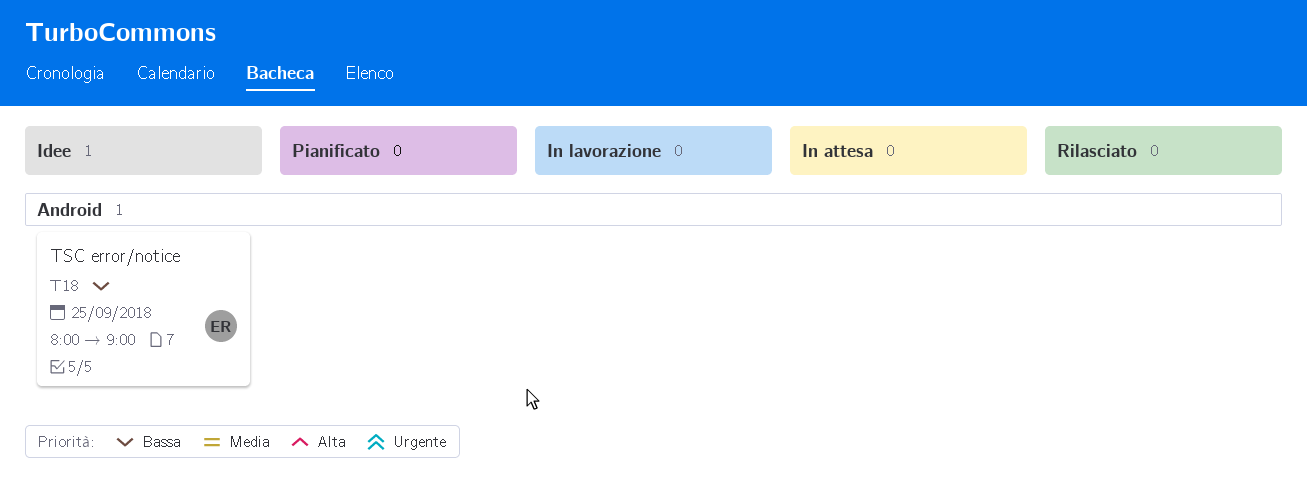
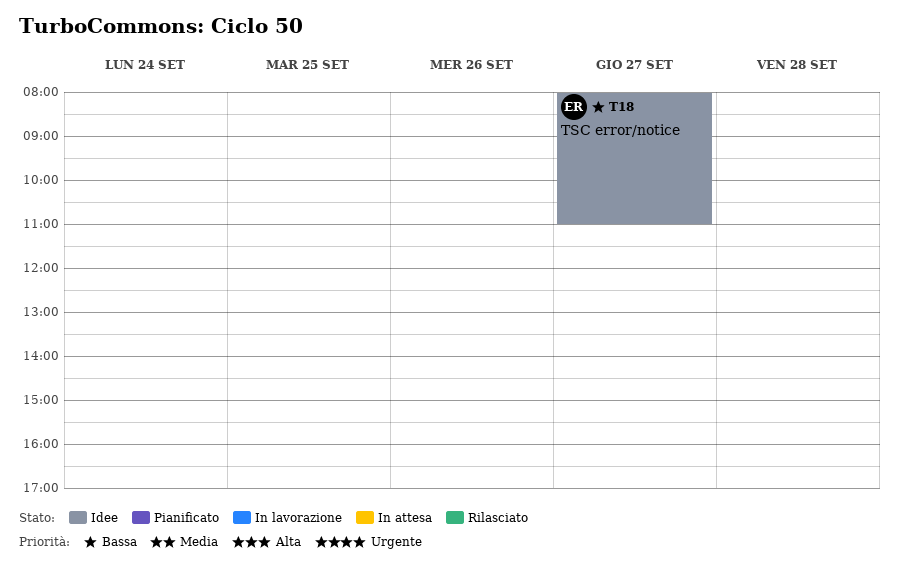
T18, day: Sep 25 -> Sep 27
T18, ends: 09:00 -> 11:00

